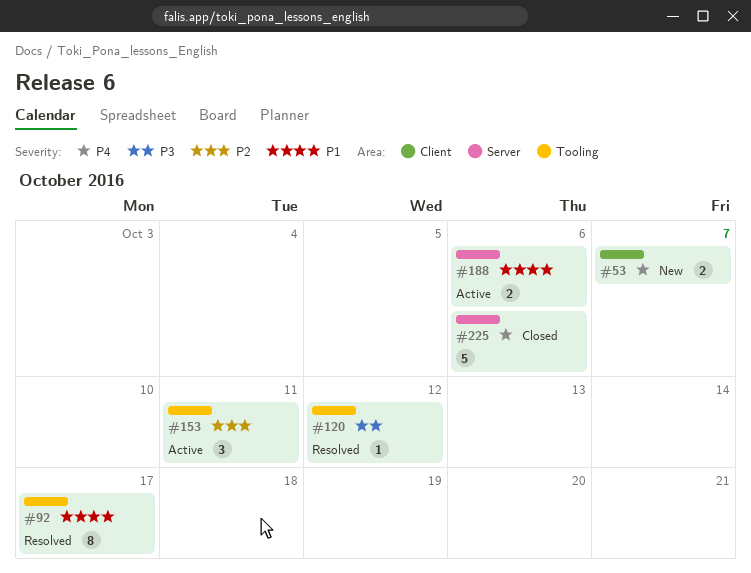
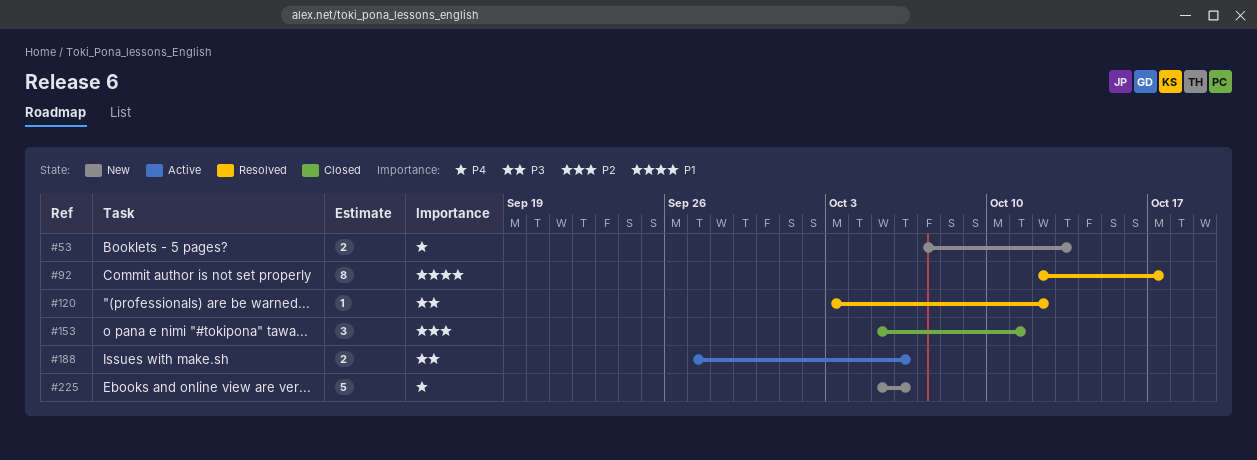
#53, due: Oct 7 -> Oct 13
#153, status: Active -> Closed
#188, priority: P1 -> P3
#225, status: Closed -> New

